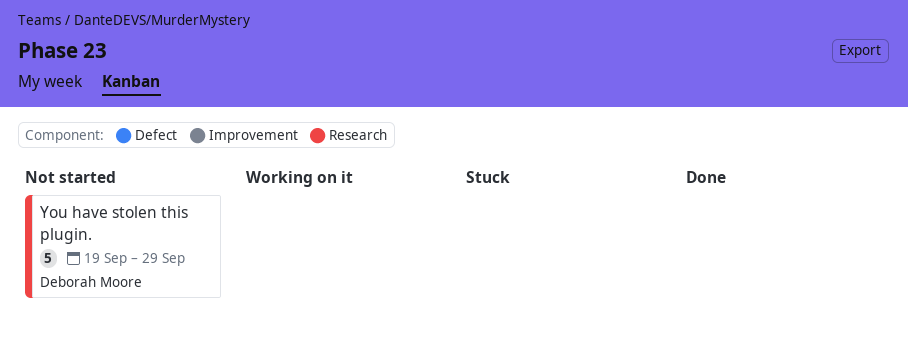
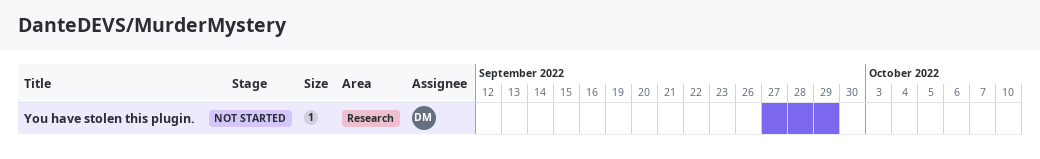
You have stolen this plugin., estimate: 5 -> 1
You have stolen this plugin., start: Sep 19 -> Sep 27

